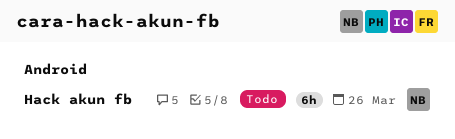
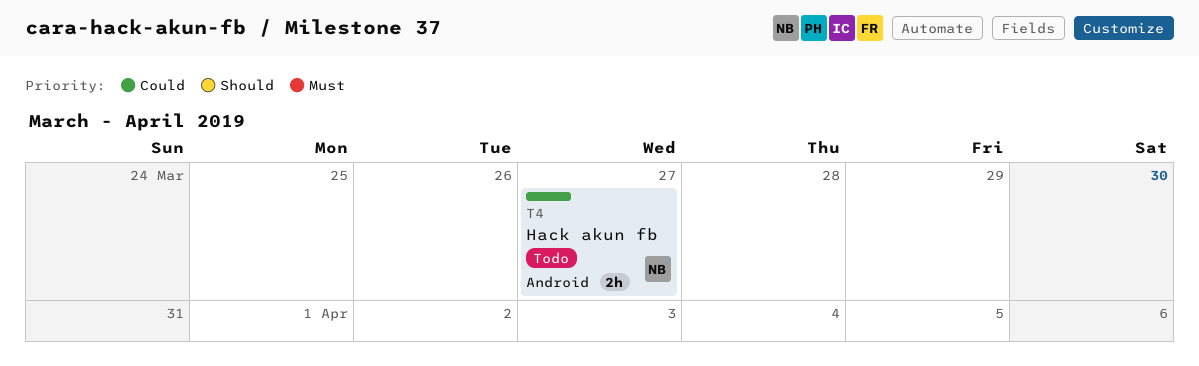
Hack akun fb, estimate: 6h -> 2h
Hack akun fb, due: Mar 26 -> Mar 27

